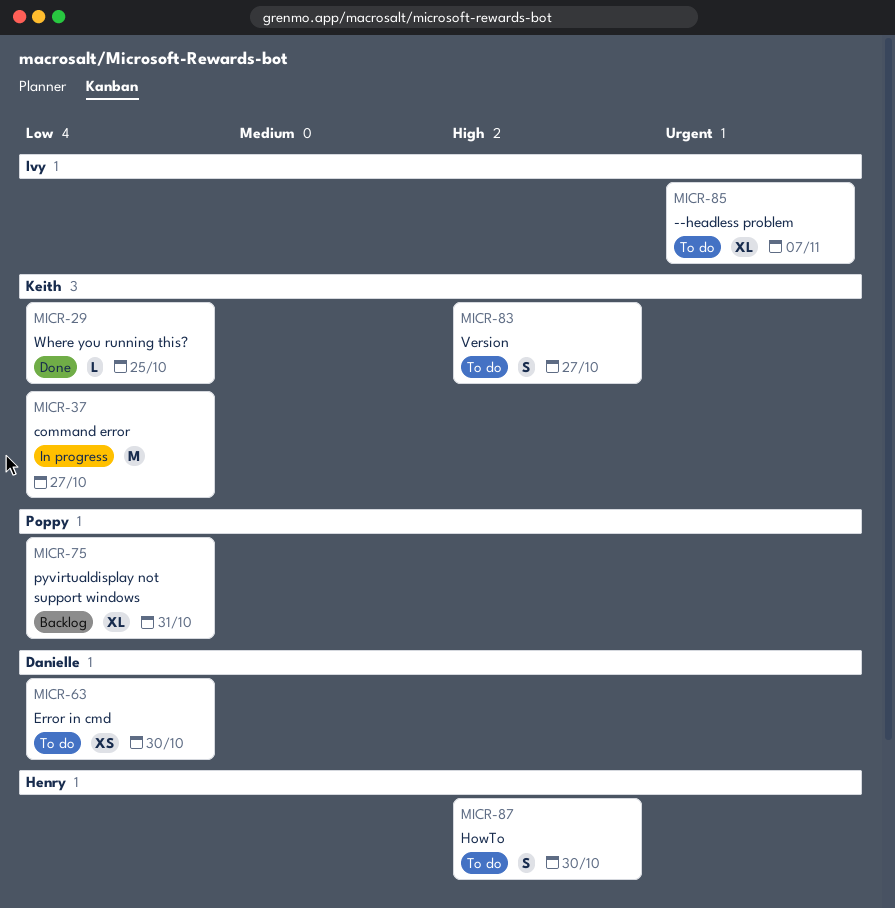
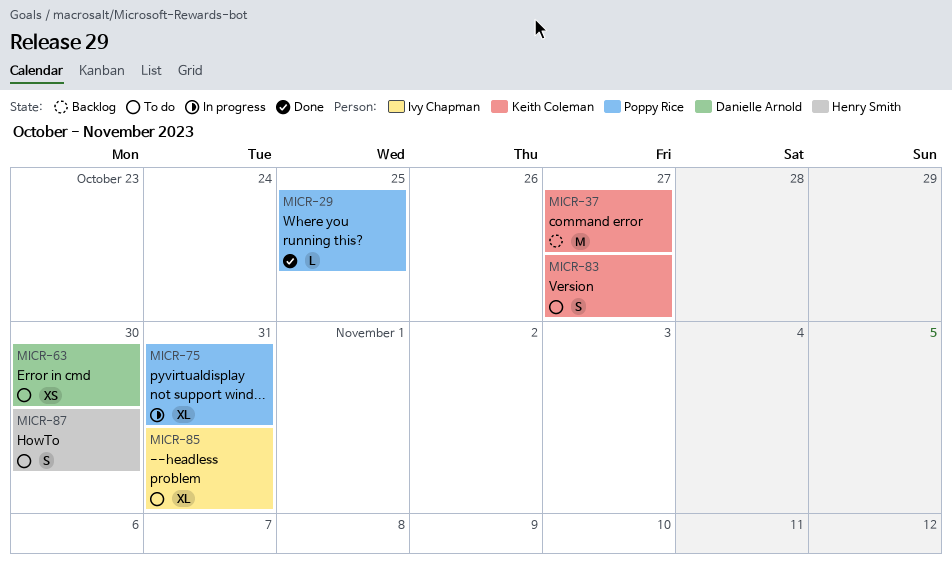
MICR-29, owner: Keith Coleman -> Poppy Rice
MICR-37, status: In progress -> Backlog
MICR-75, status: Backlog -> In progress
MICR-85, due: Nov 7 -> Oct 31

